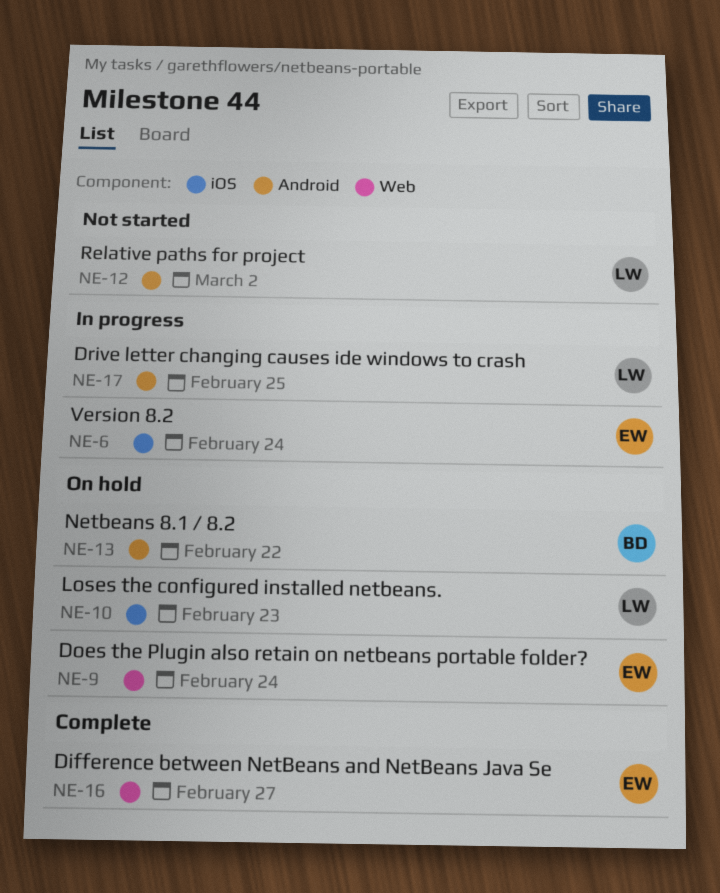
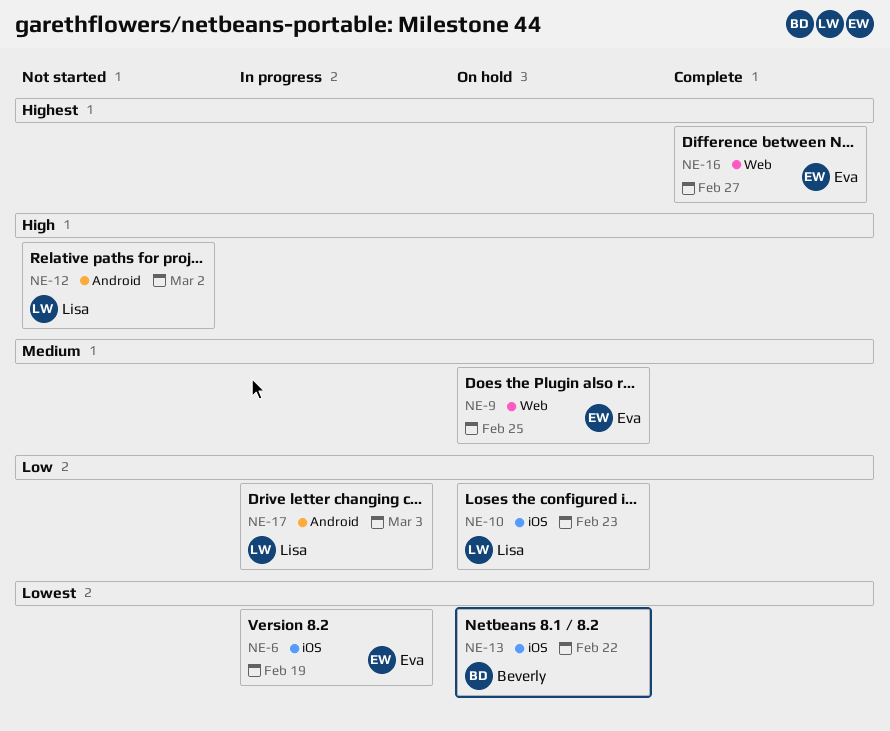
NE-6, due: Feb 24 -> Feb 19
NE-9, due: Feb 24 -> Feb 25
NE-13, label: Android -> iOS
NE-17, due: Feb 25 -> Mar 3

